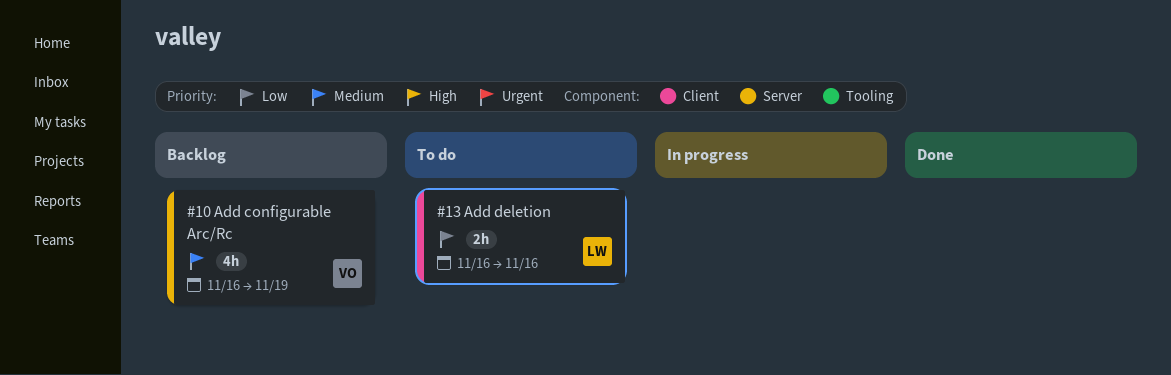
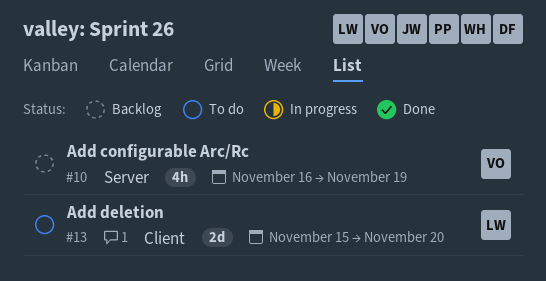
#13, estimate: 2h -> 2d
#13, start: Nov 16 -> Nov 15
#13, due: Nov 16 -> Nov 20

